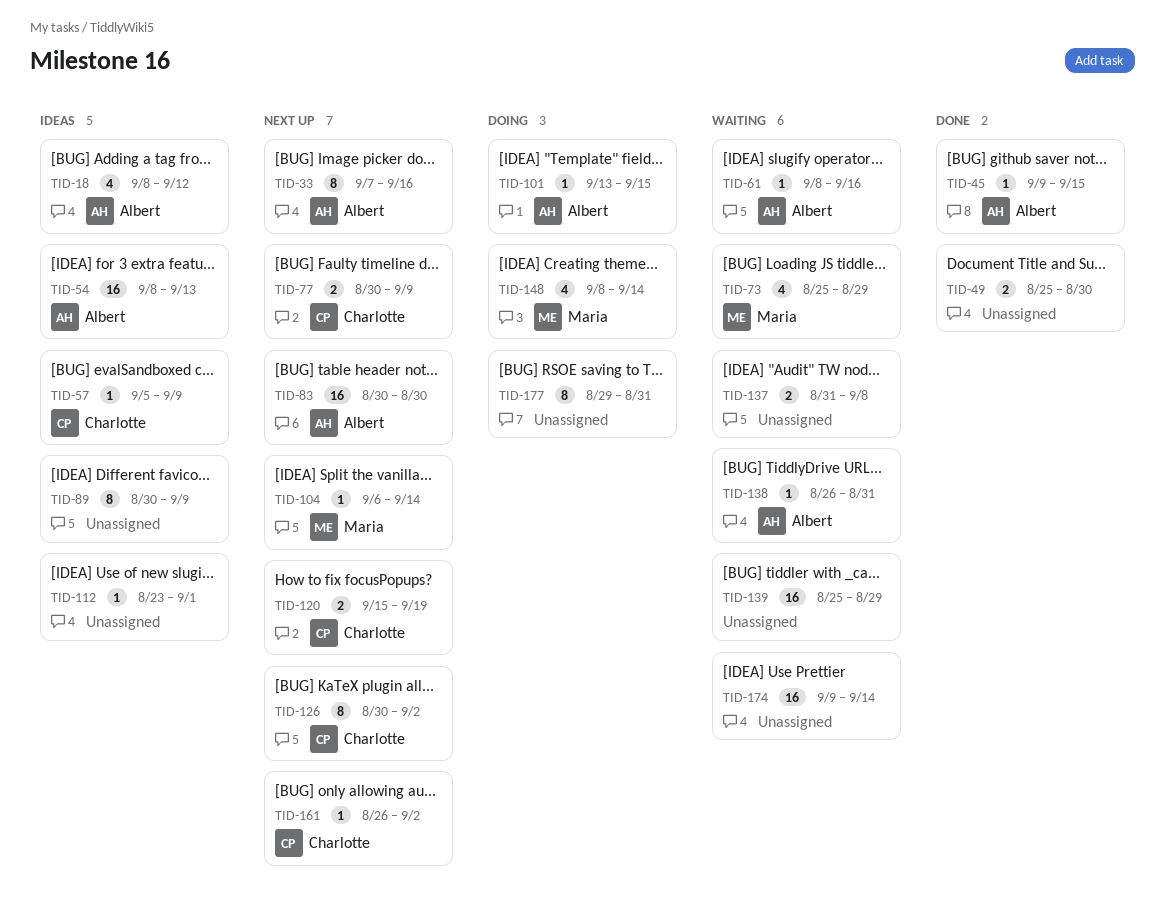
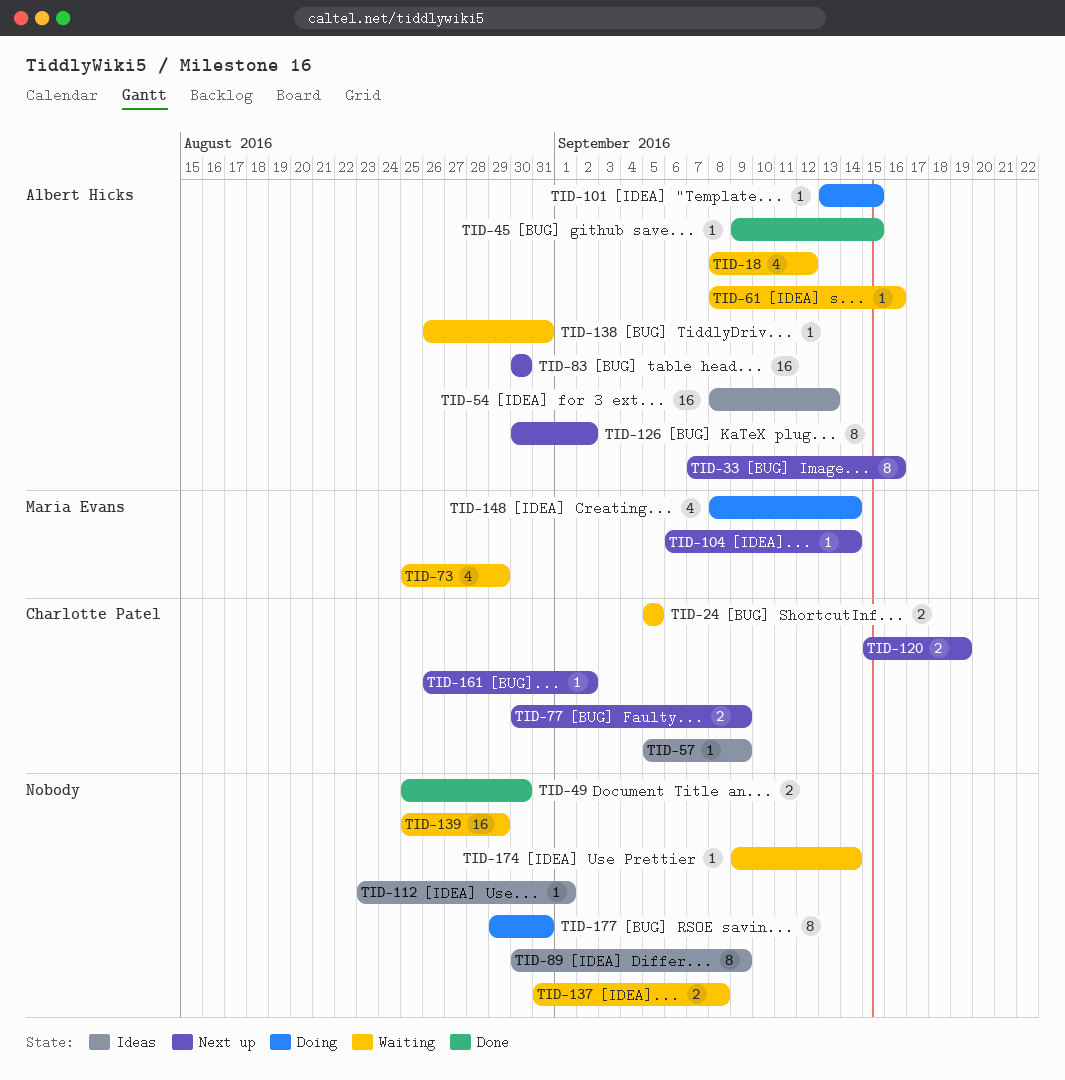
TID-18, status: Ideas -> Waiting
TID-24: none -> present
TID-126, owner: Charlotte Patel -> Albert Hicks
TID-174, estimate: 16 -> 1

